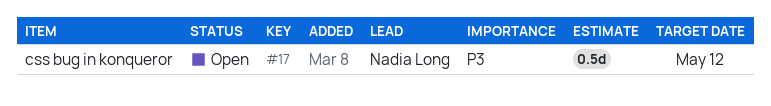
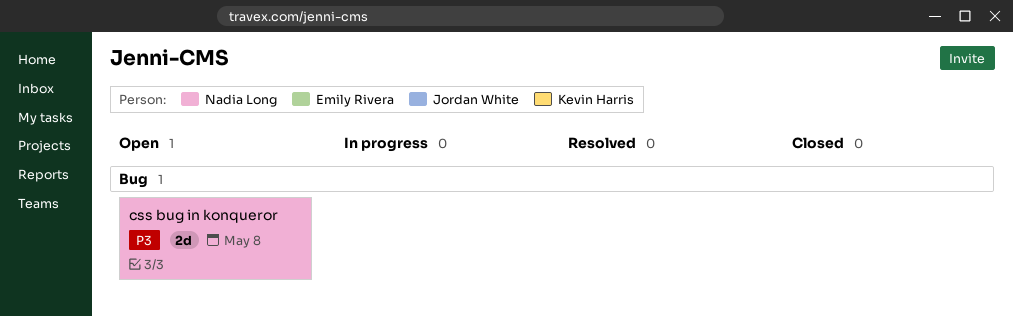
css bug in konqueror, estimate: 0.5d -> 2d
css bug in konqueror, due: May 12 -> May 8

